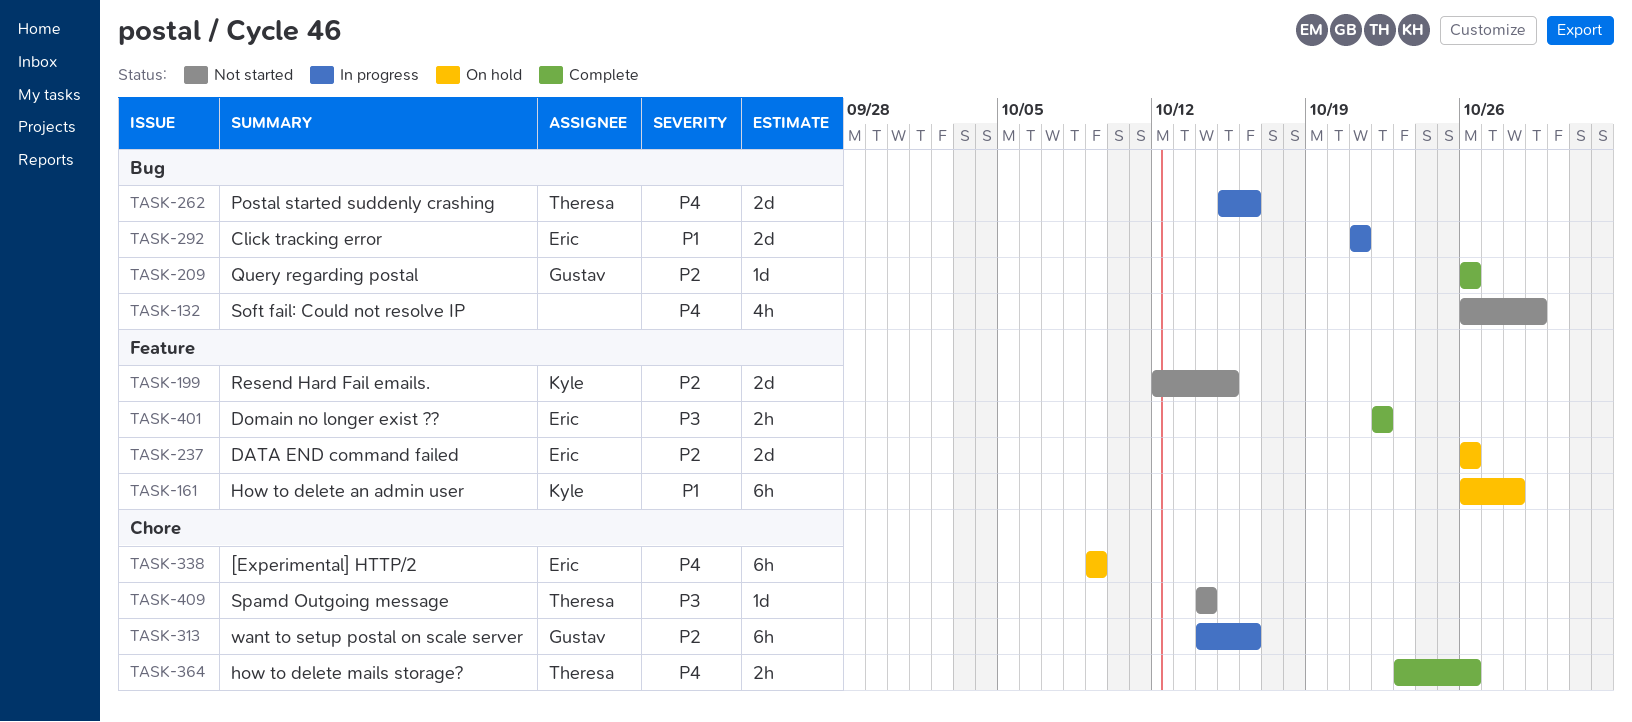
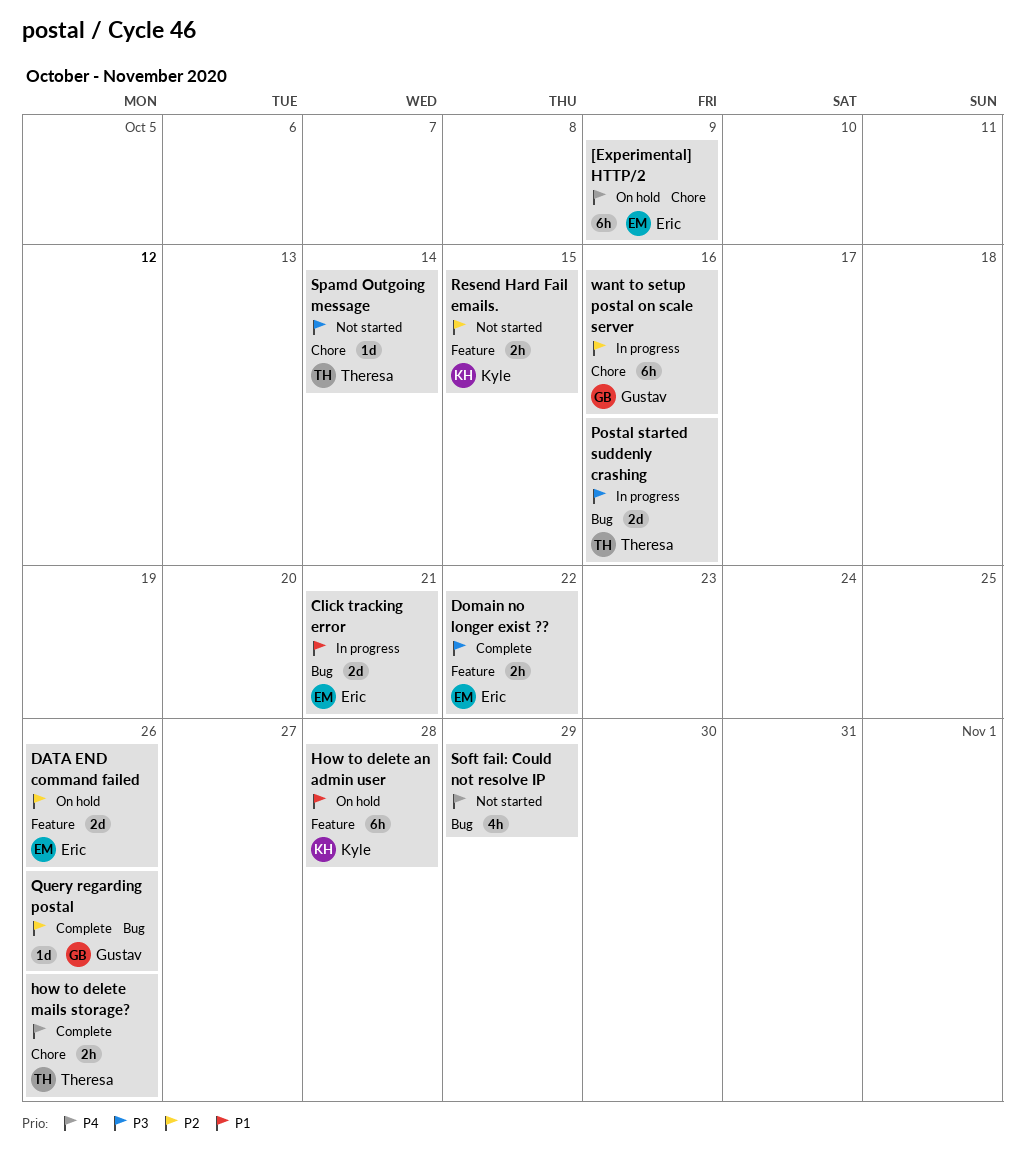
Postal started suddenly crashing, priority: P4 -> P3
Resend Hard Fail emails., estimate: 2d -> 2h

